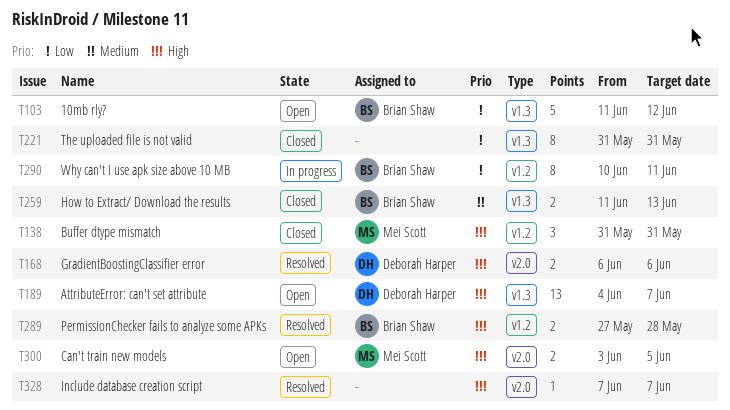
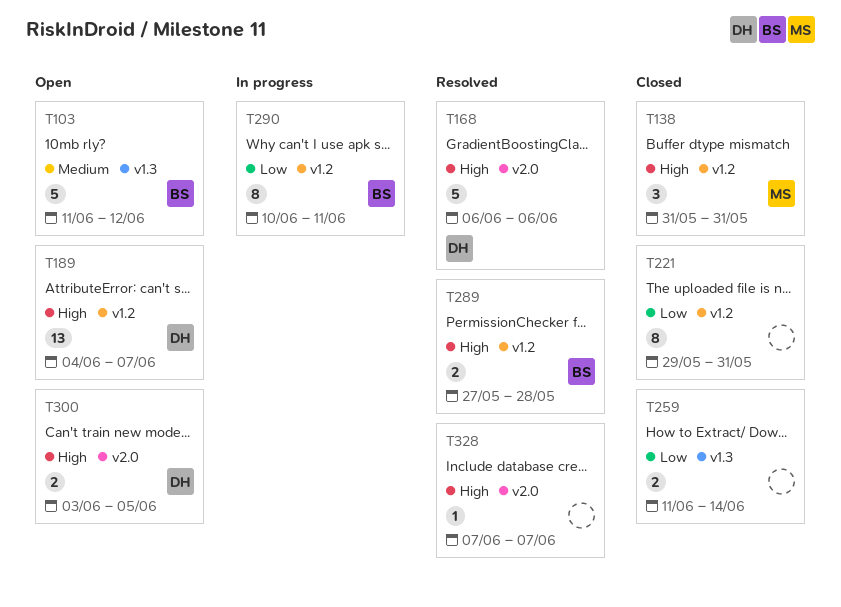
T103, priority: Low -> Medium
T168, estimate: 2 -> 5
T189, label: v1.3 -> v1.2
T221, label: v1.3 -> v1.2
T221, start: May 31 -> May 29
T259, owner: Brian Shaw -> none
T259, priority: Medium -> Low
T259, due: Jun 13 -> Jun 14
T300, owner: Mei Scott -> Deborah Harper

